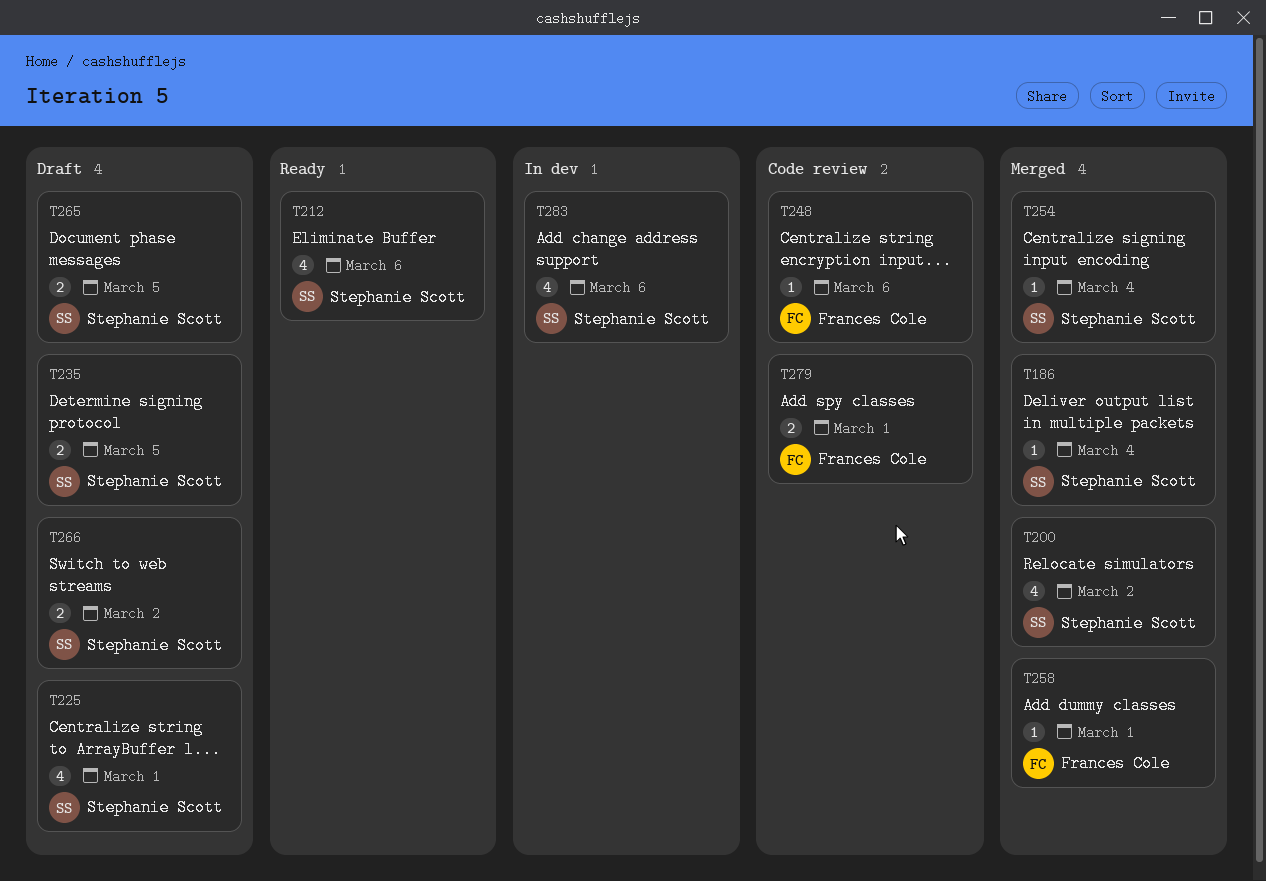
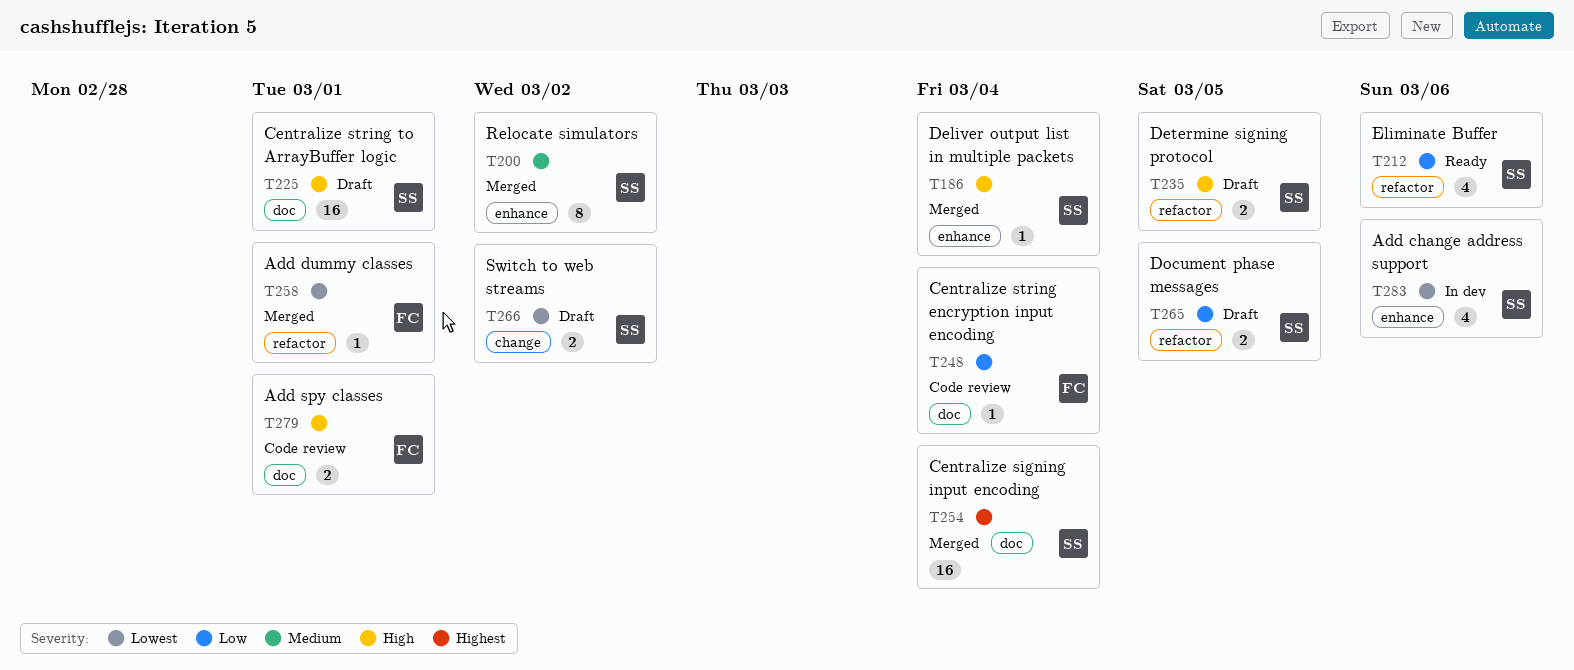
T200, estimate: 4 -> 8
T225, estimate: 4 -> 16
T248, due: Mar 6 -> Mar 4
T254, estimate: 1 -> 16

